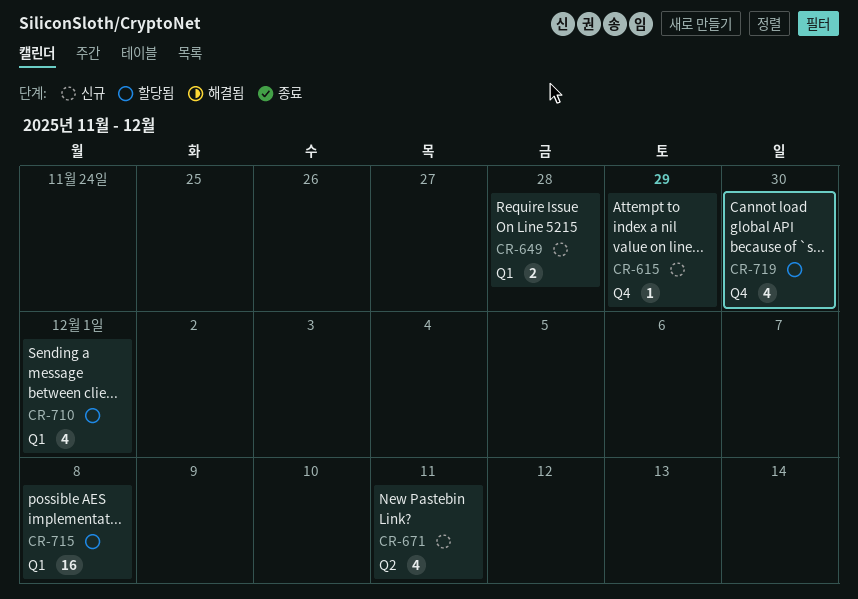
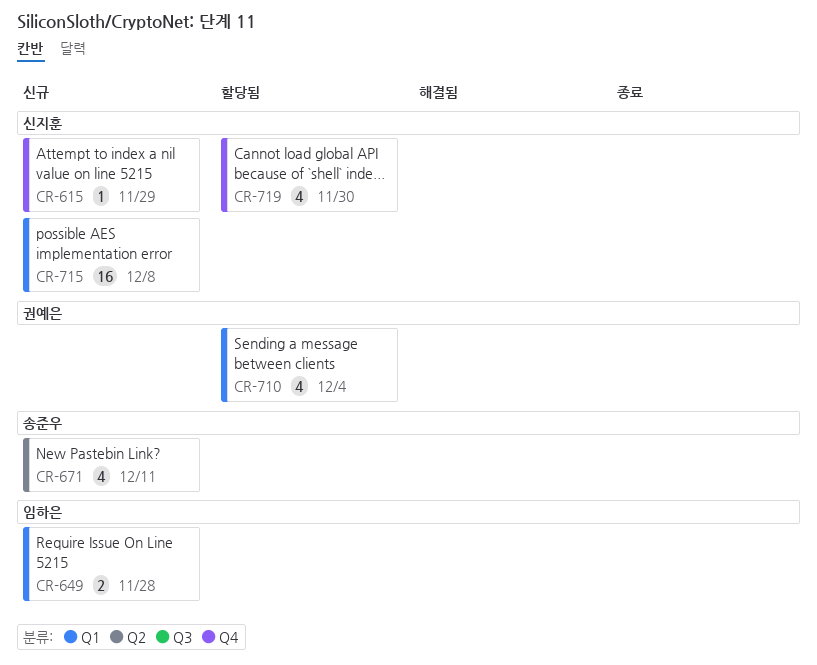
CR-710, due: Dec 1 -> Dec 4
CR-715, status: 할당됨 -> 신규

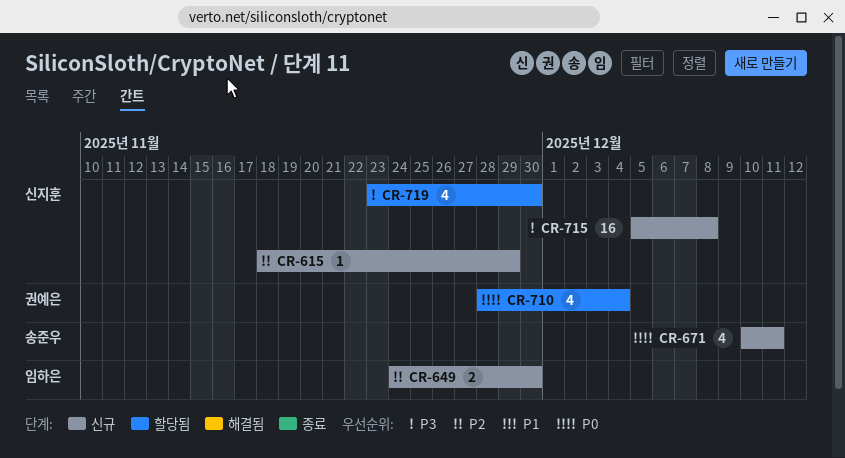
CR-649, due: Nov 28 -> Nov 30

